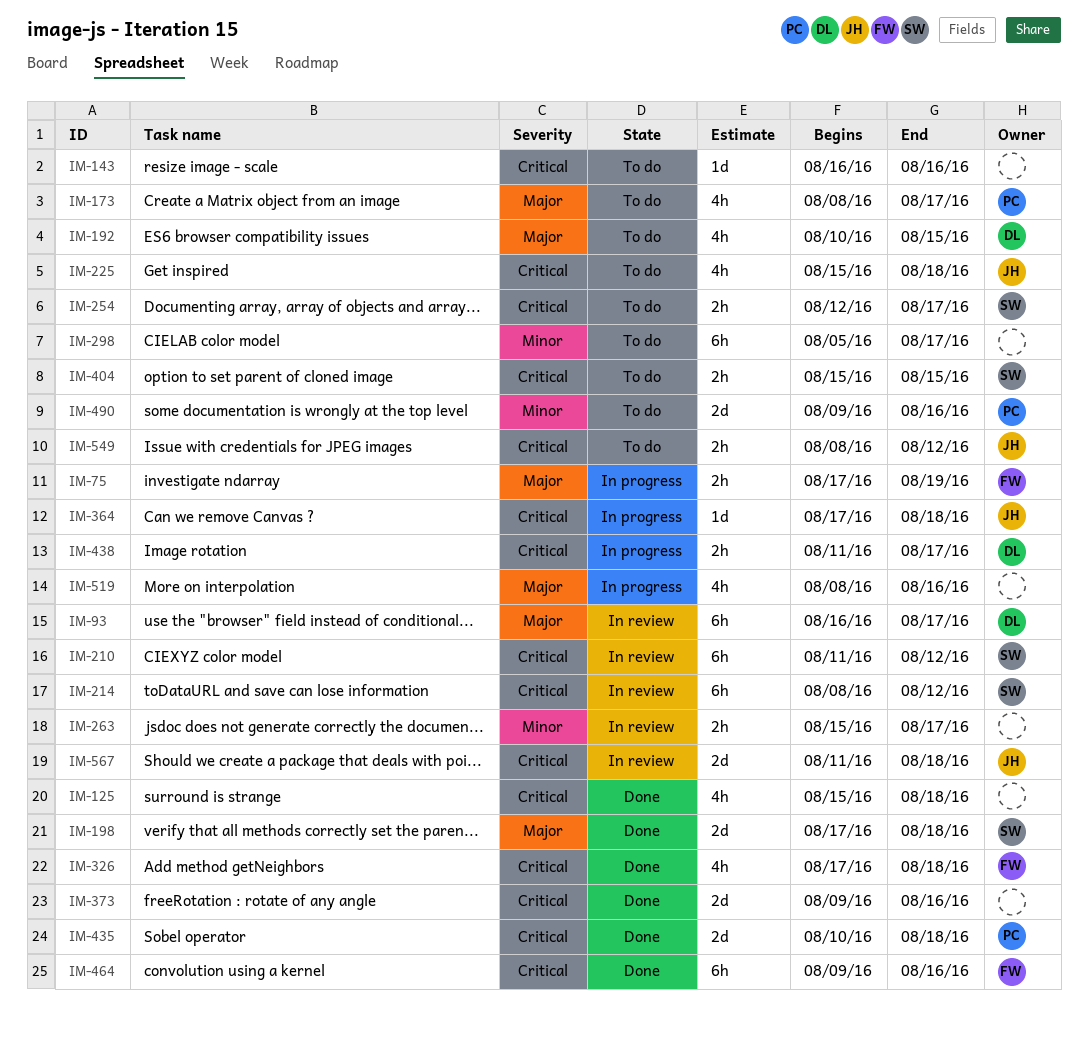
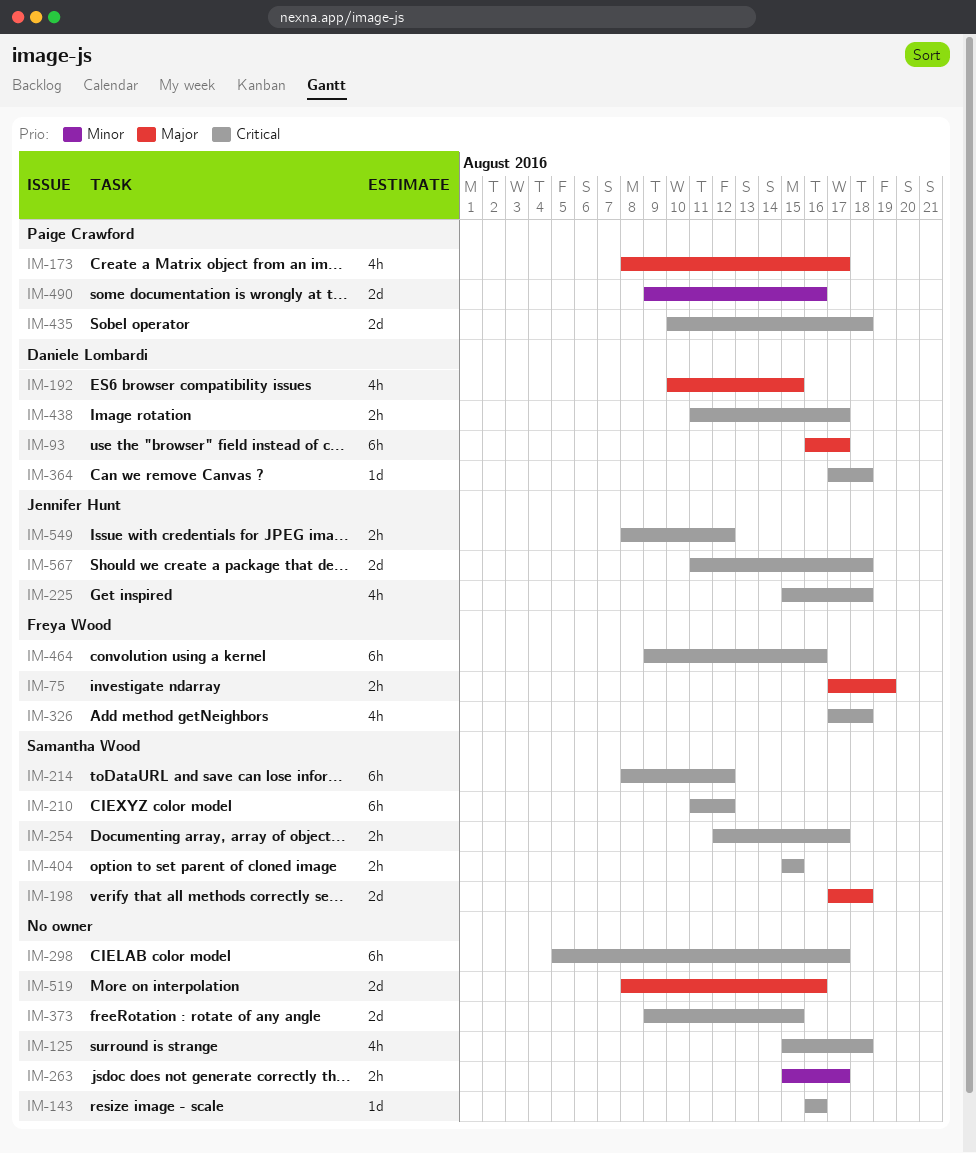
IM-298, priority: Minor -> Critical
IM-364, owner: Jennifer Hunt -> Daniele Lombardi
IM-373, due: Aug 16 -> Aug 15
IM-519, estimate: 4h -> 2d

